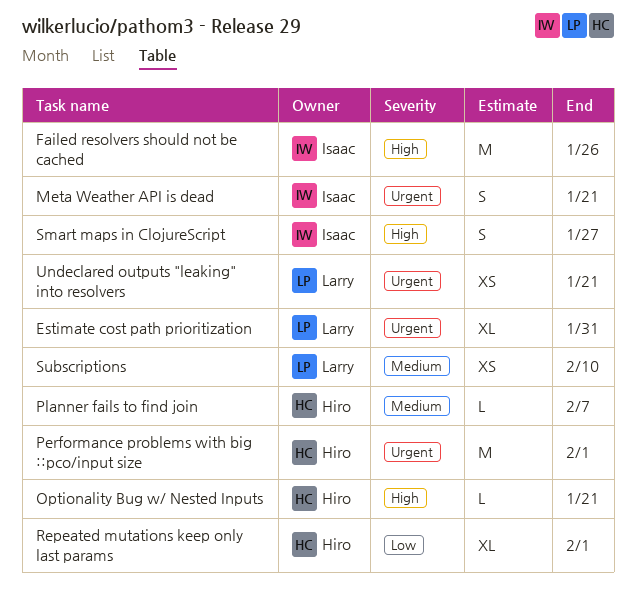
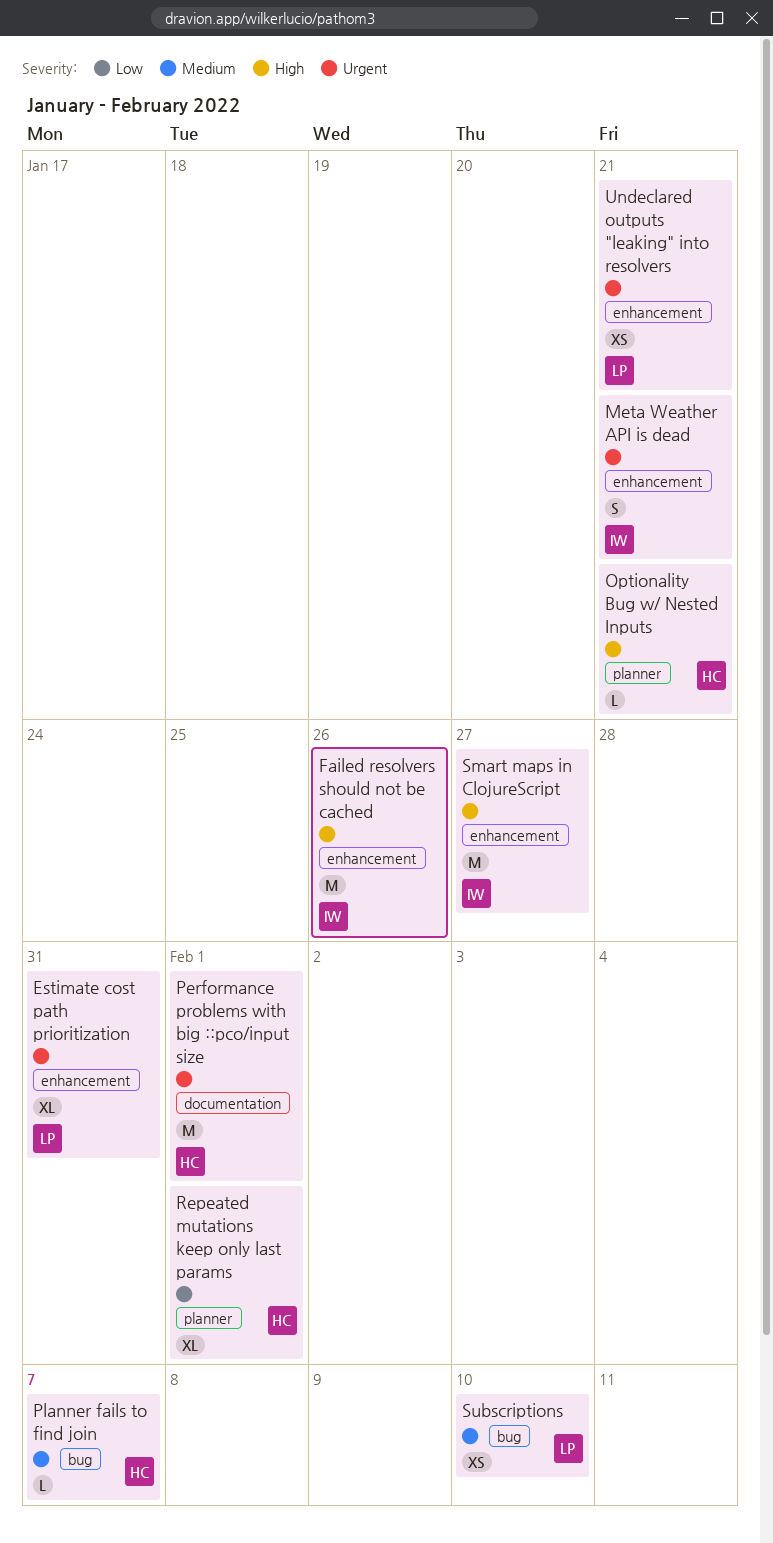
Smart maps in ClojureScript, estimate: S -> M

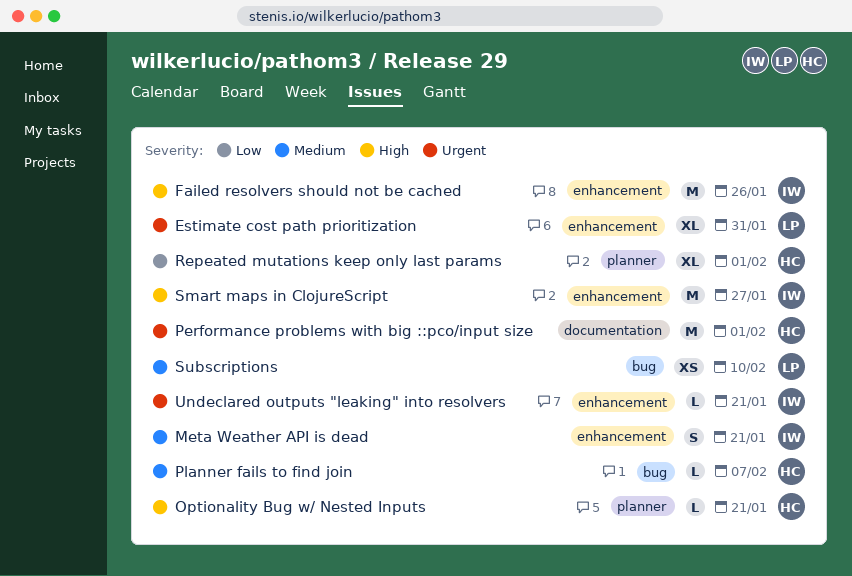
Meta Weather API is dead, priority: Urgent -> Medium
Undeclared outputs "leaking" into resolvers, owner: LP -> IW
Undeclared outputs "leaking" into resolvers, estimate: XS -> L

